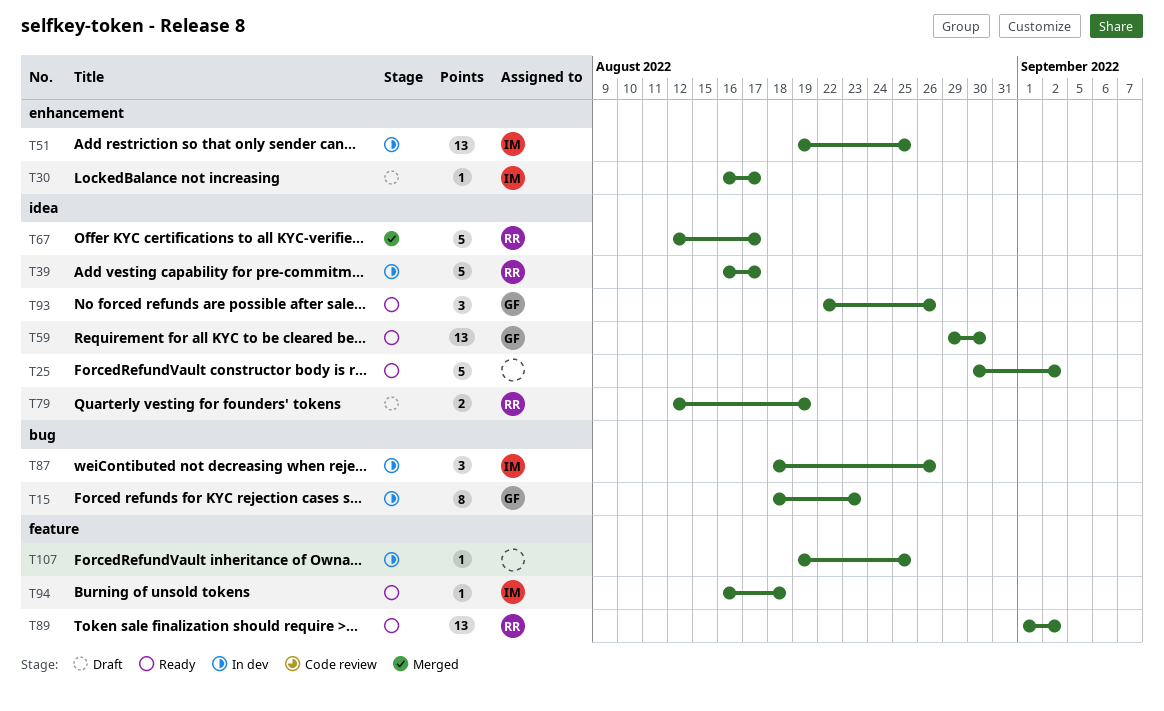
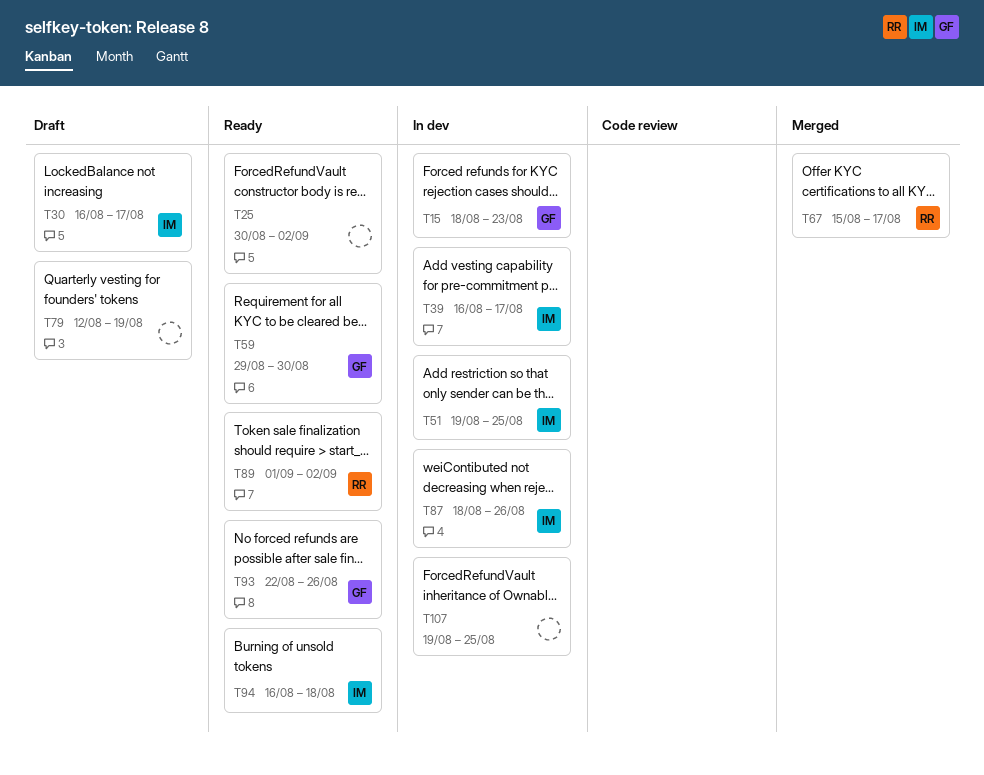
T39, owner: RR -> IM
T67, start: Aug 12 -> Aug 15
T79, owner: RR -> none

